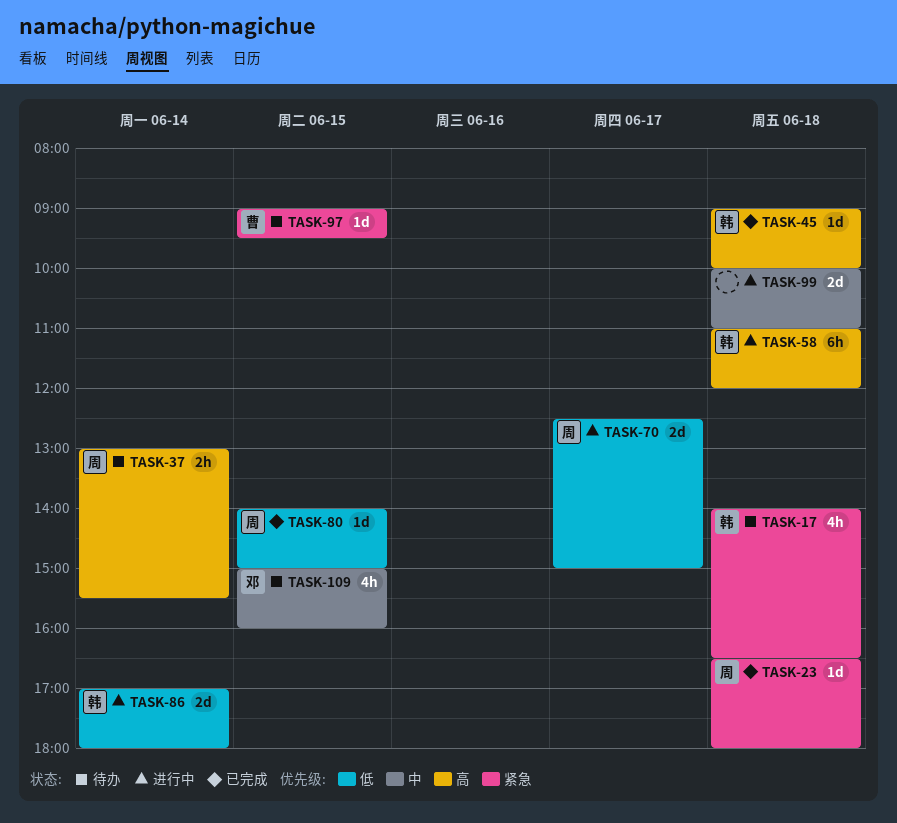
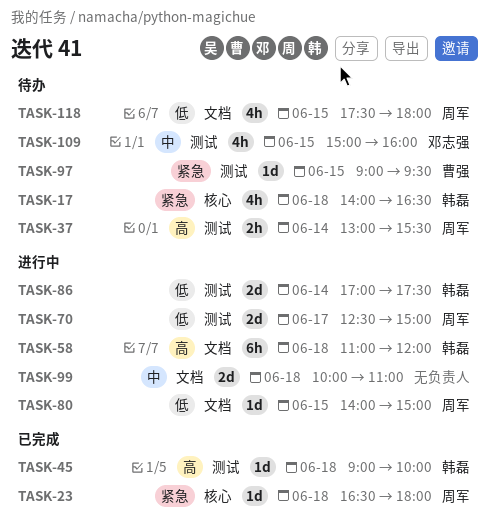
TASK-80, status: 已完成 -> 进行中
TASK-86, ends: 18:00 -> 17:30
TASK-118: none -> present

